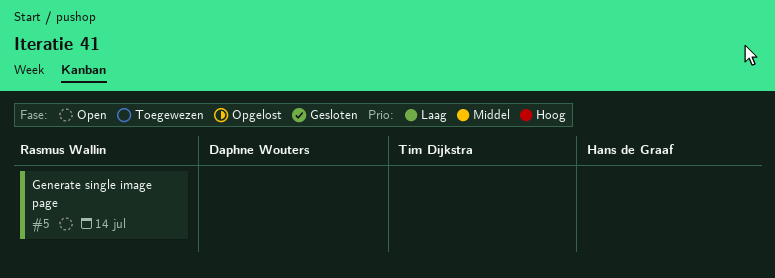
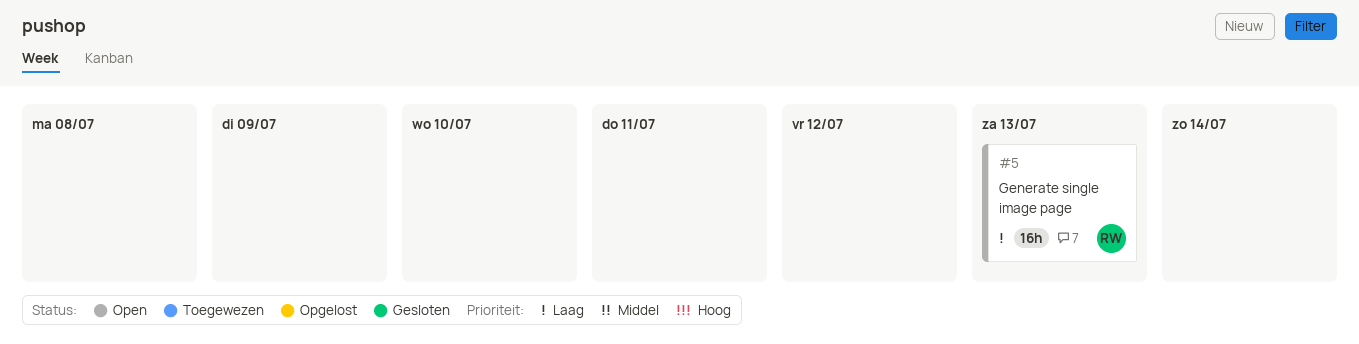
#5, due: Jul 14 -> Jul 13

